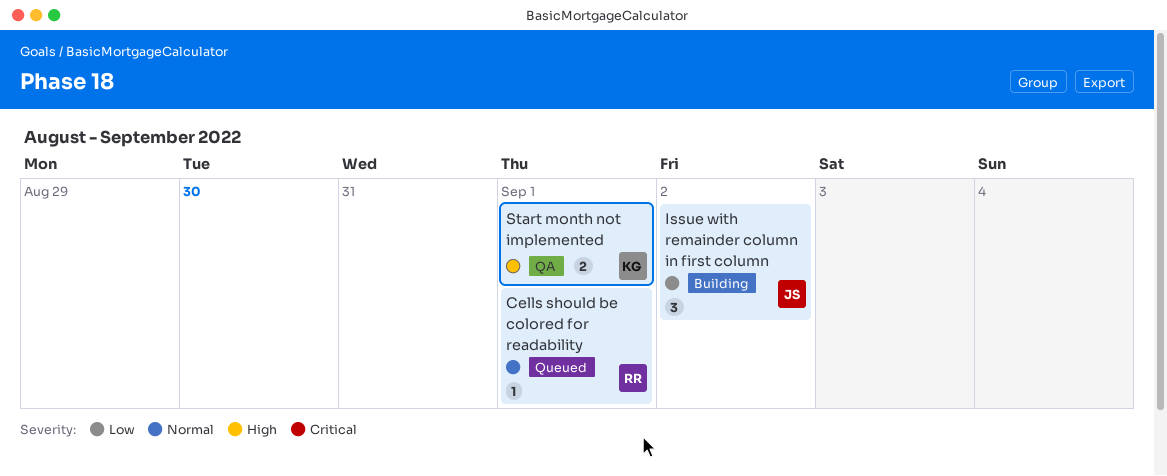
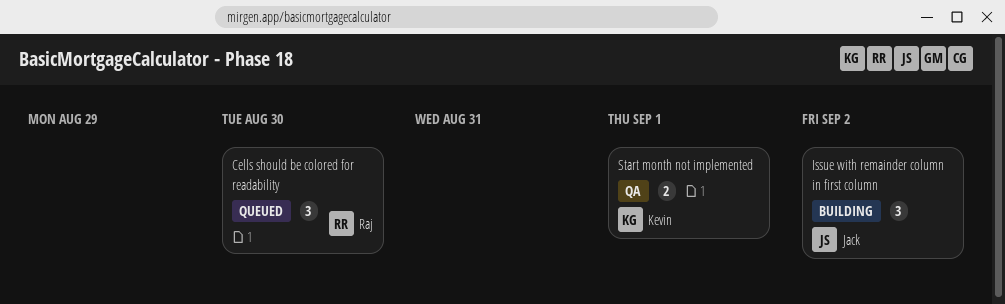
Cells should be colored for readability, estimate: 1 -> 3
Cells should be colored for readability, due: Sep 1 -> Aug 30

